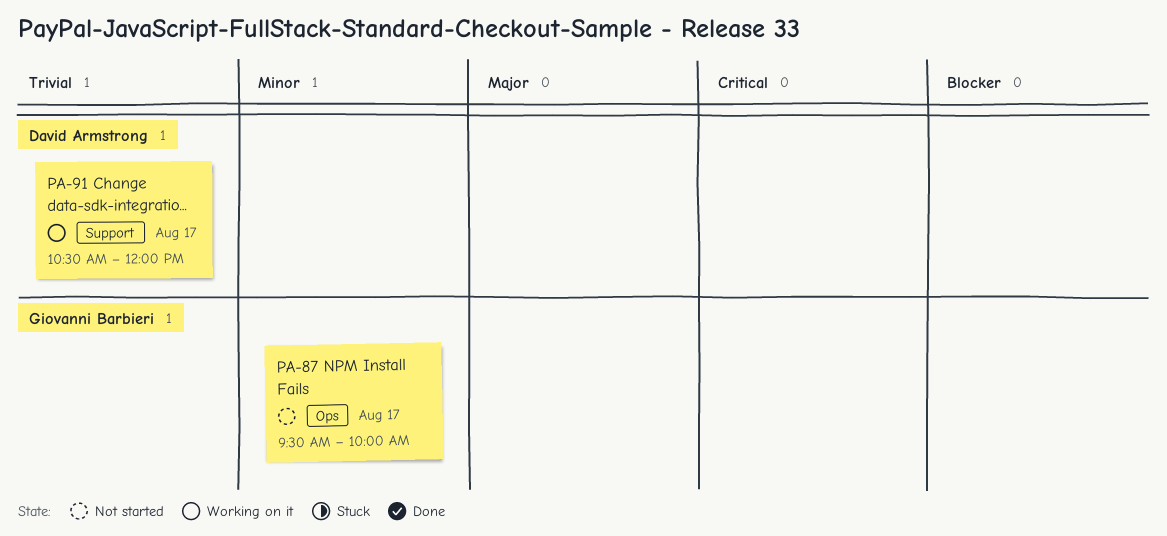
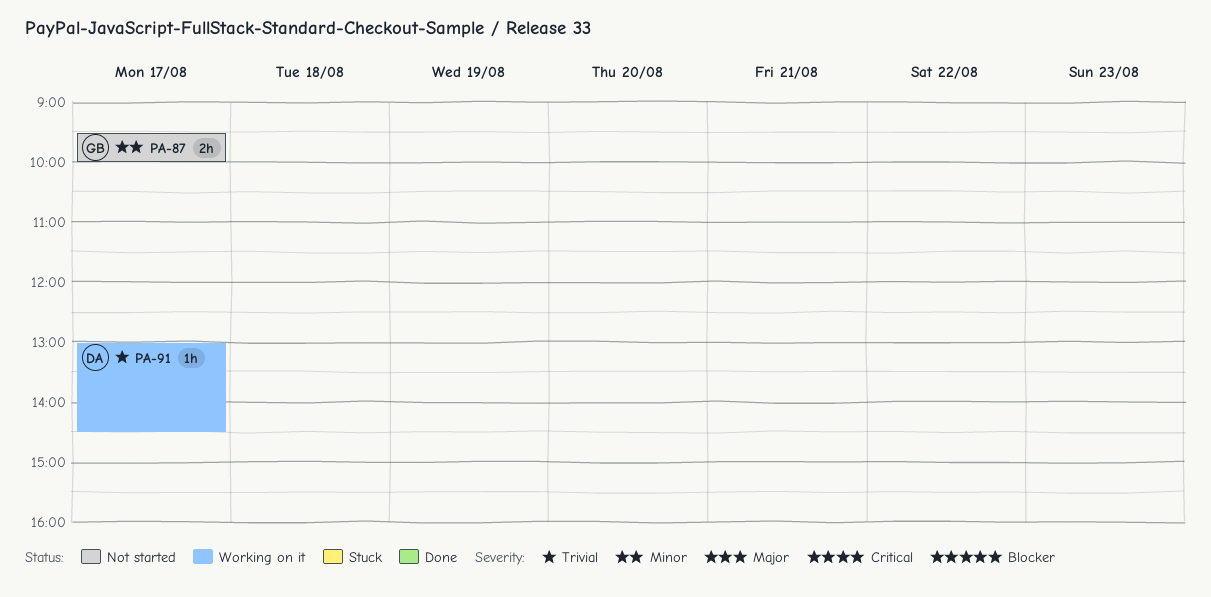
PA-91, begins: 10:30 -> 13:00
PA-91, ends: 12:00 -> 14:30

